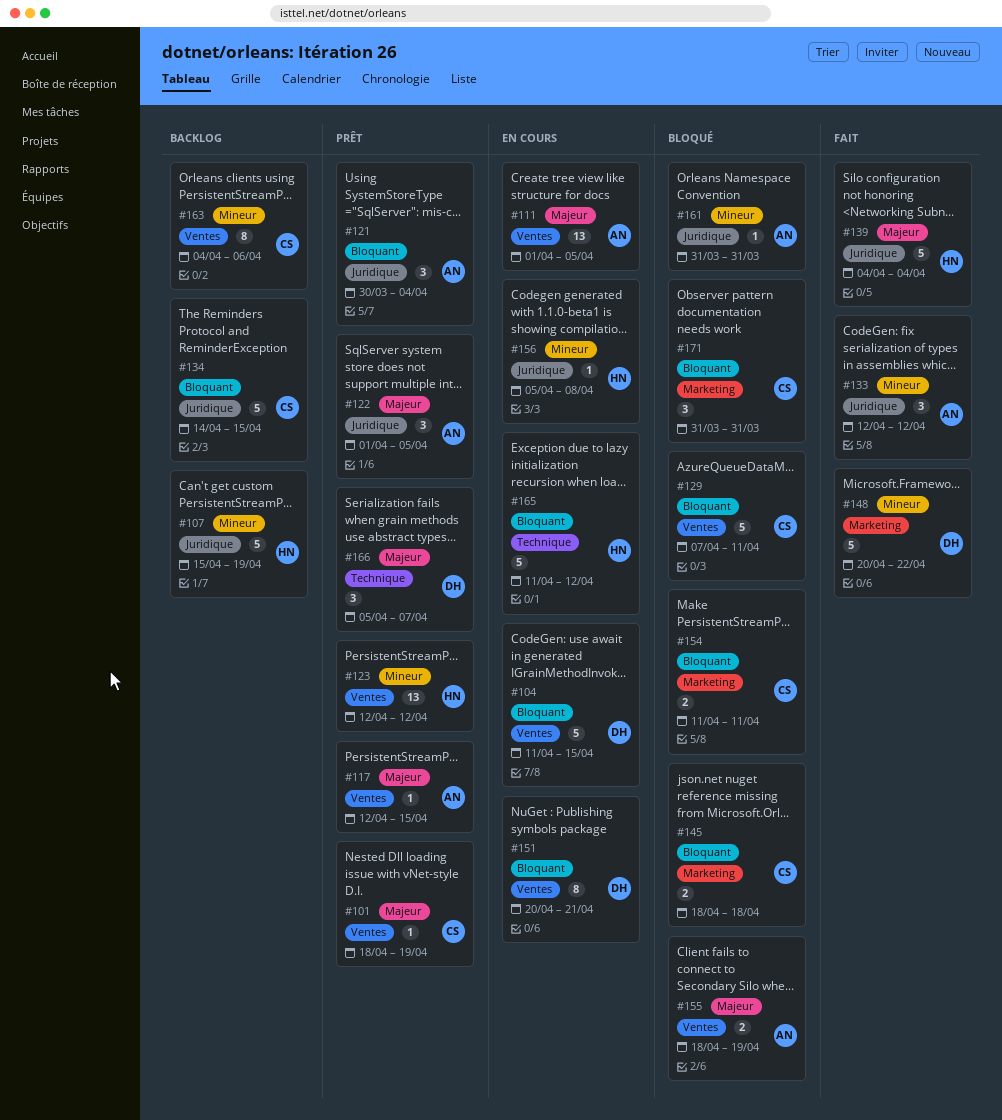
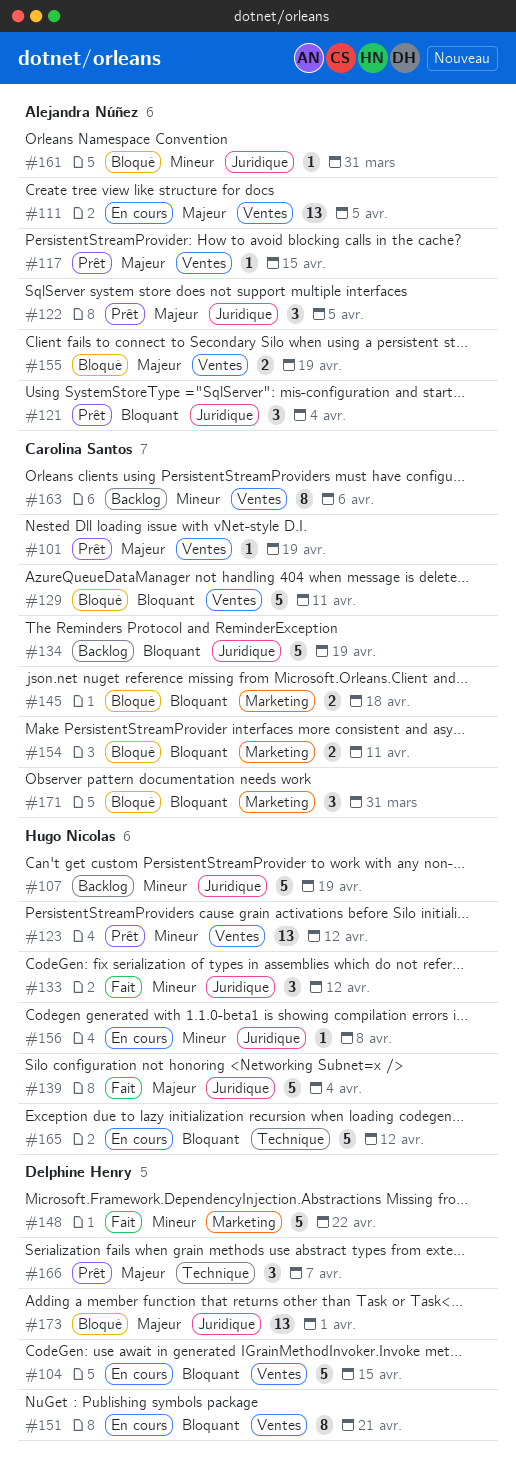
#133, owner: Alejandra Núñez -> Hugo Nicolas
#134, due: Apr 15 -> Apr 19
#173: none -> present

